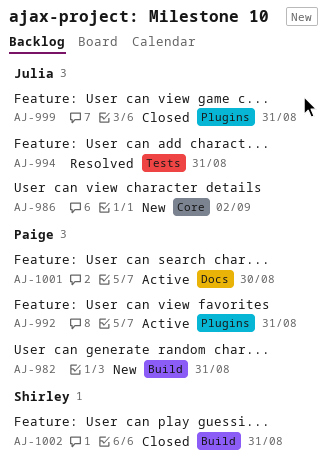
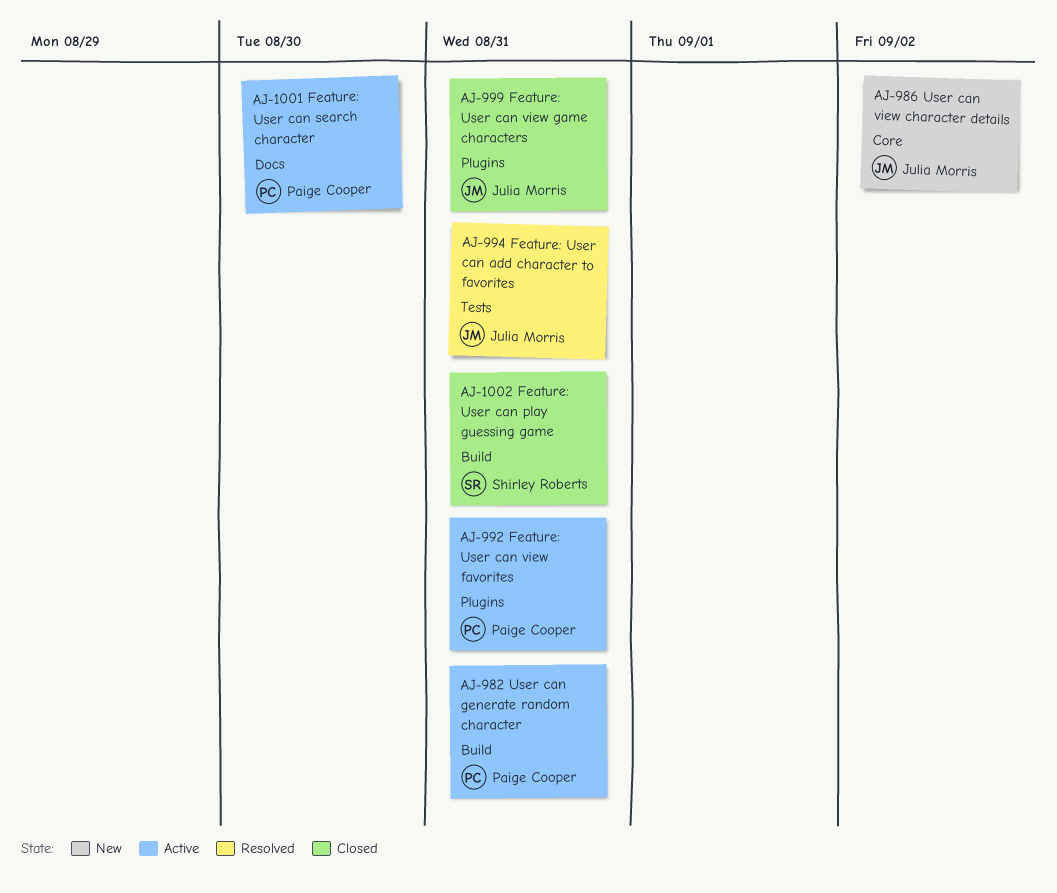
AJ-982, status: New -> Active

